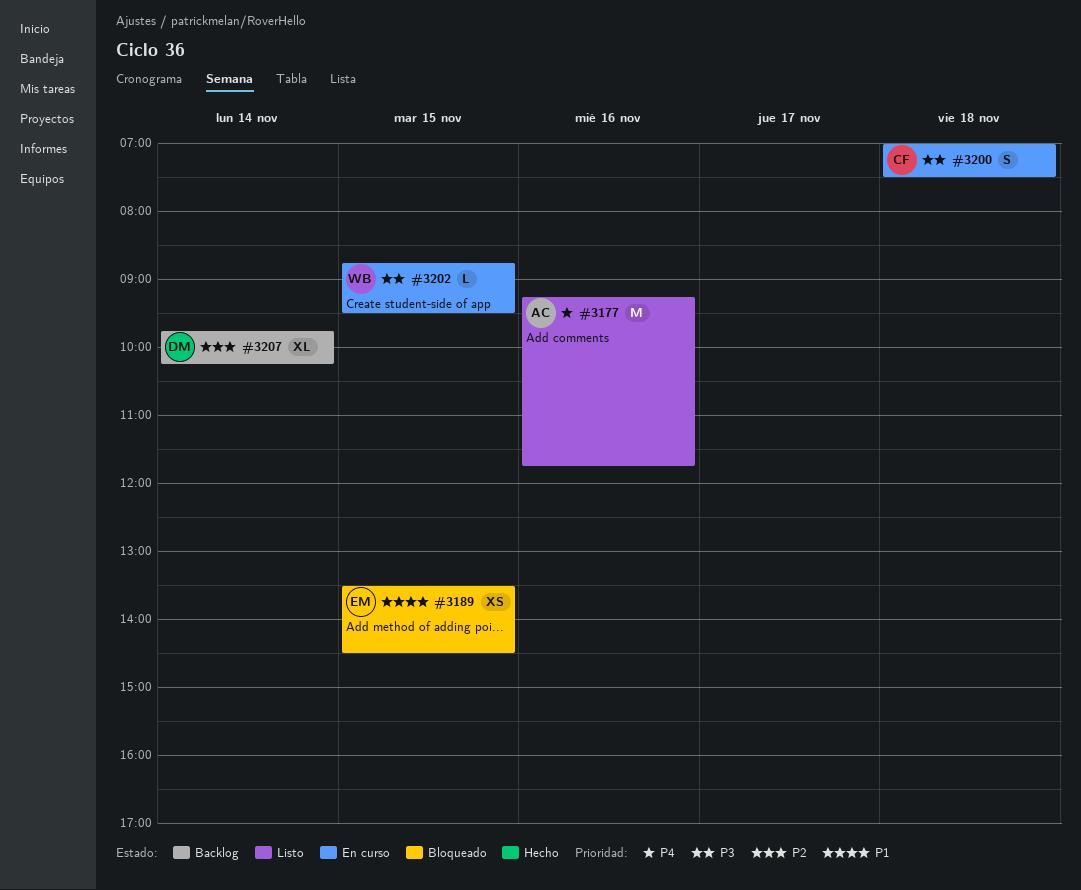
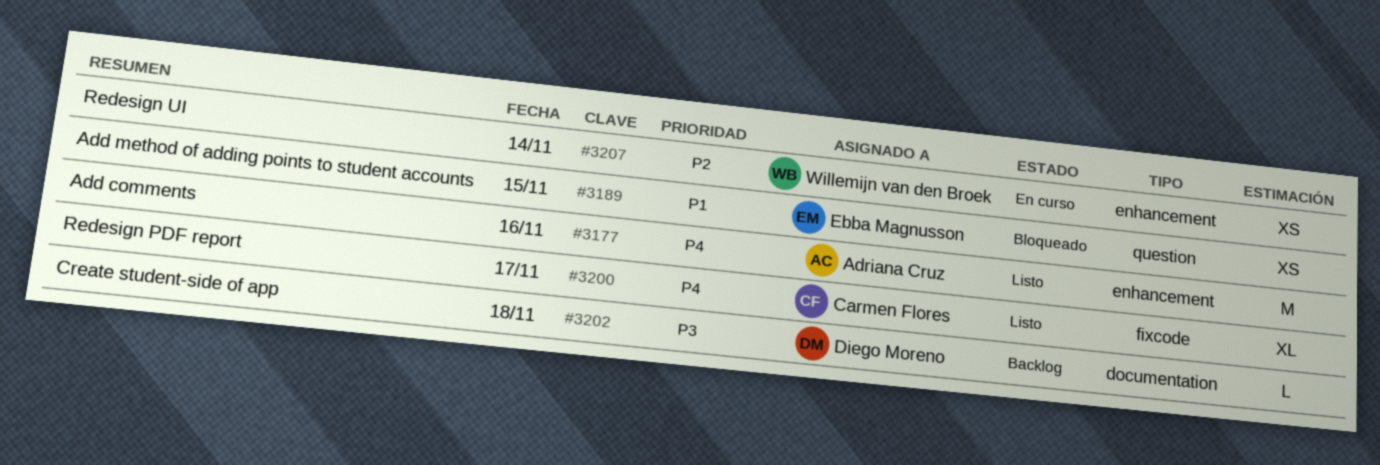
#3200, status: En curso -> Listo
#3200, priority: P3 -> P4
#3200, estimate: S -> XL
#3200, day: Nov 18 -> Nov 17
#3202, status: En curso -> Backlog
#3202, owner: Willemijn van den Broek -> Diego Moreno
#3202, day: Nov 15 -> Nov 18
#3207, status: Backlog -> En curso
#3207, owner: Diego Moreno -> Willemijn van den Broek
#3207, estimate: XL -> XS

